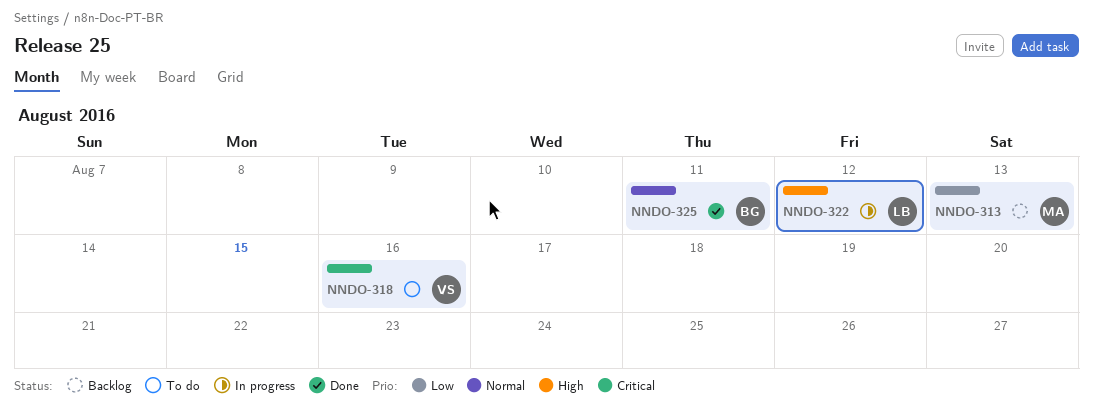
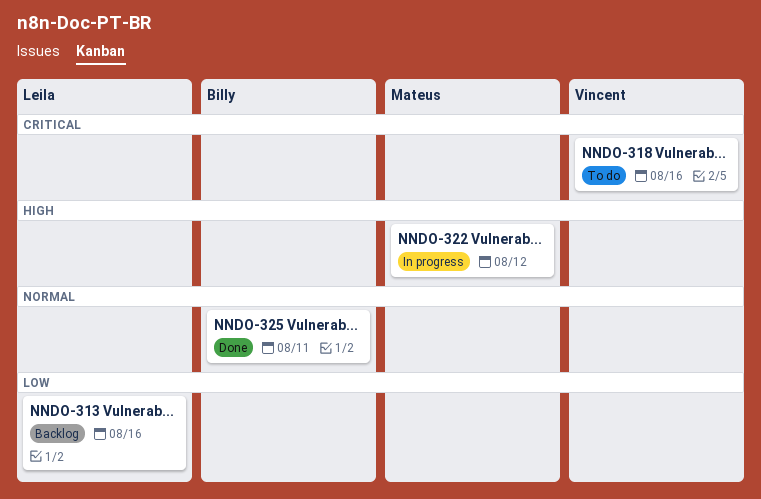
NNDO-313, owner: Mateus -> Leila
NNDO-313, due: Aug 13 -> Aug 16
NNDO-322, owner: Leila -> Mateus

